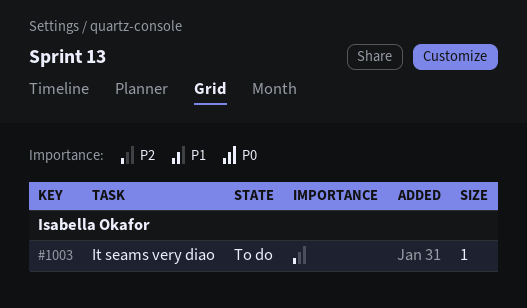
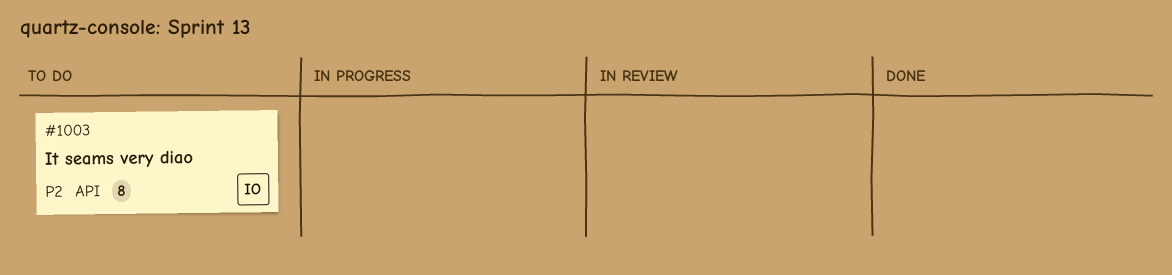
#1003, estimate: 1 -> 8

